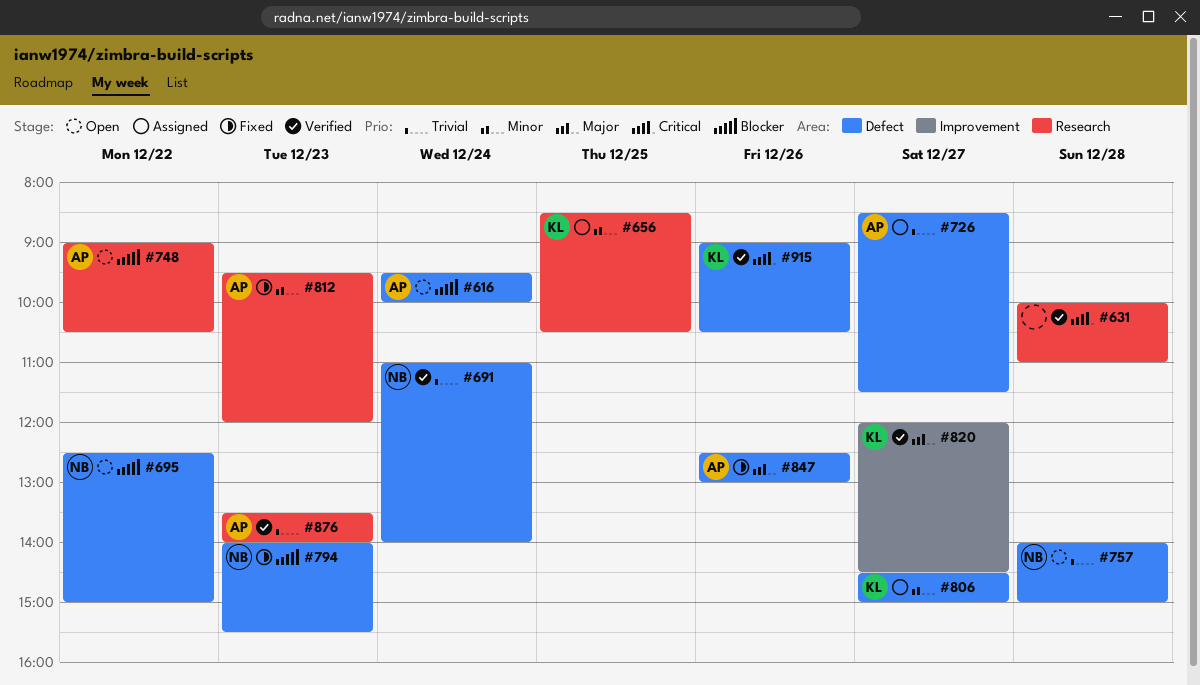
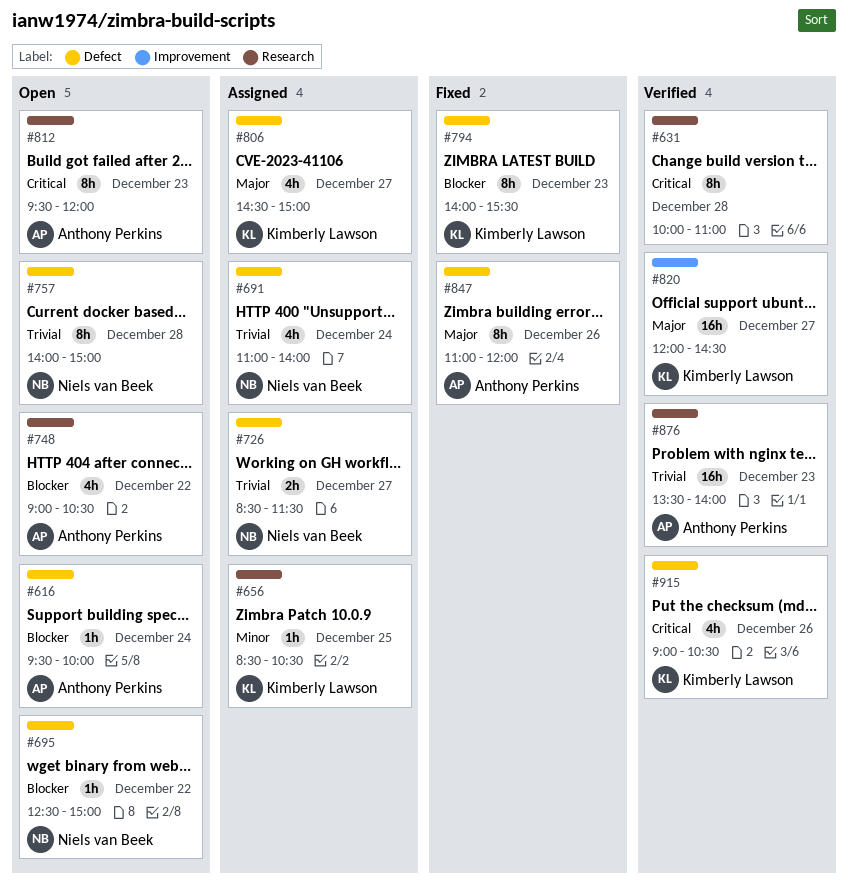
#691, status: Verified -> Assigned
#726, owner: Anthony Perkins -> Niels van Beek
#794, owner: Niels van Beek -> Kimberly Lawson
#806, priority: Minor -> Major
#812, status: Fixed -> Open
#812, priority: Minor -> Critical
#847, begins: 12:30 -> 11:00
#847, ends: 13:00 -> 12:00

